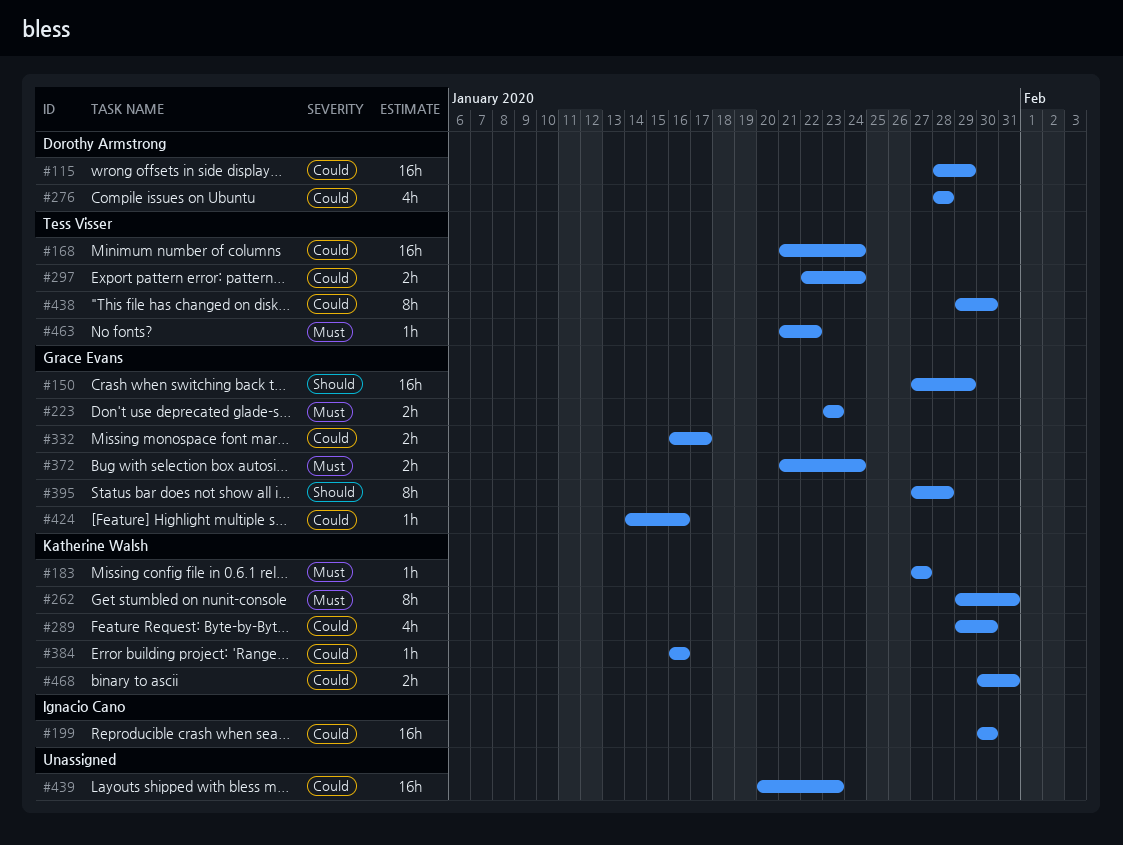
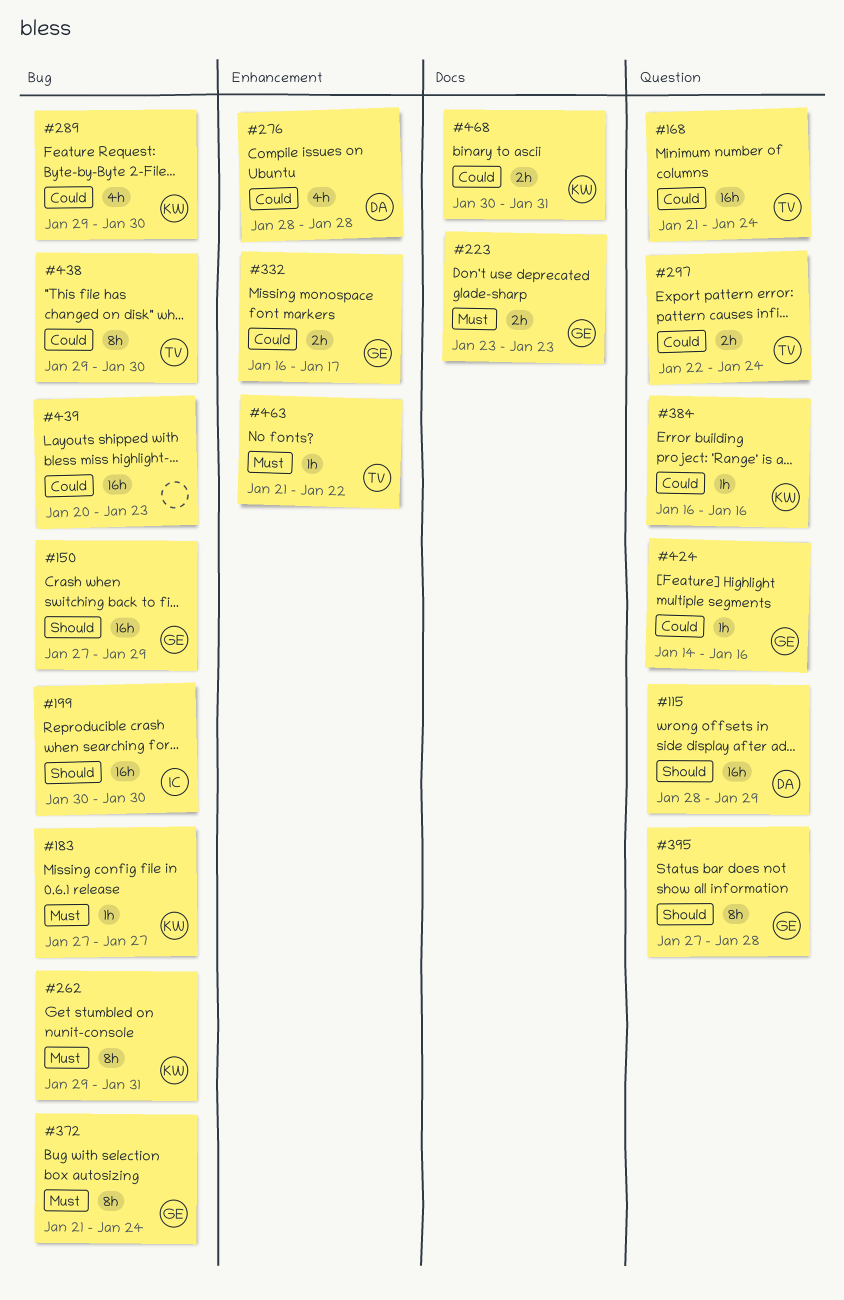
#115, priority: Could -> Should
#199, priority: Could -> Should
#372, estimate: 2h -> 8h

